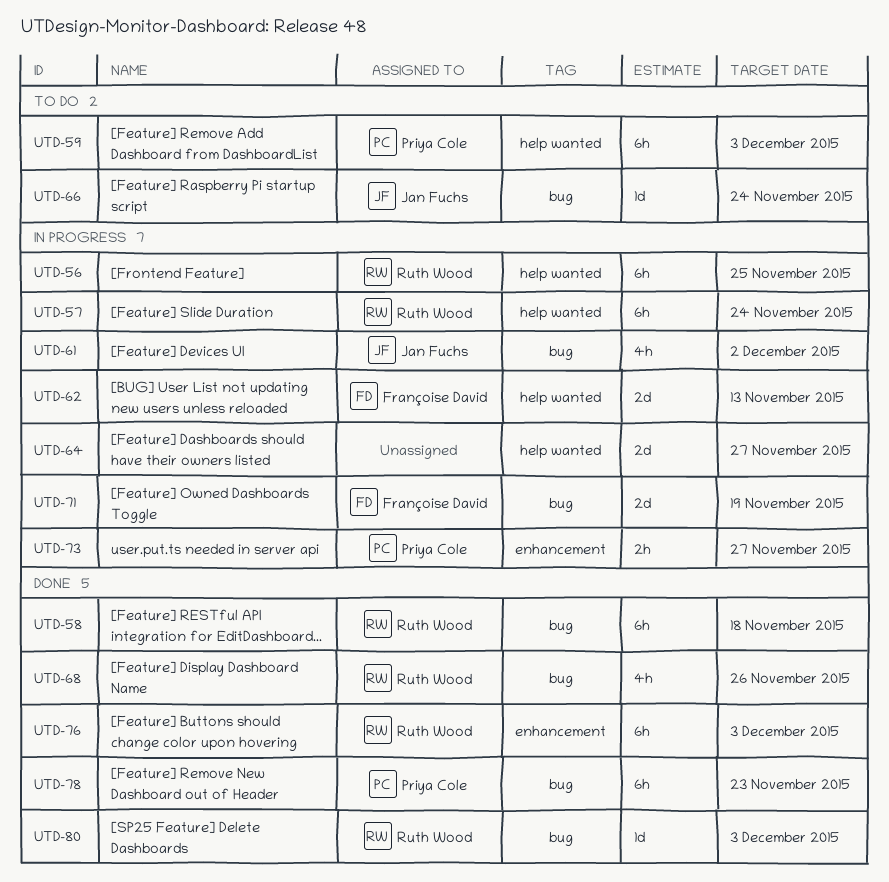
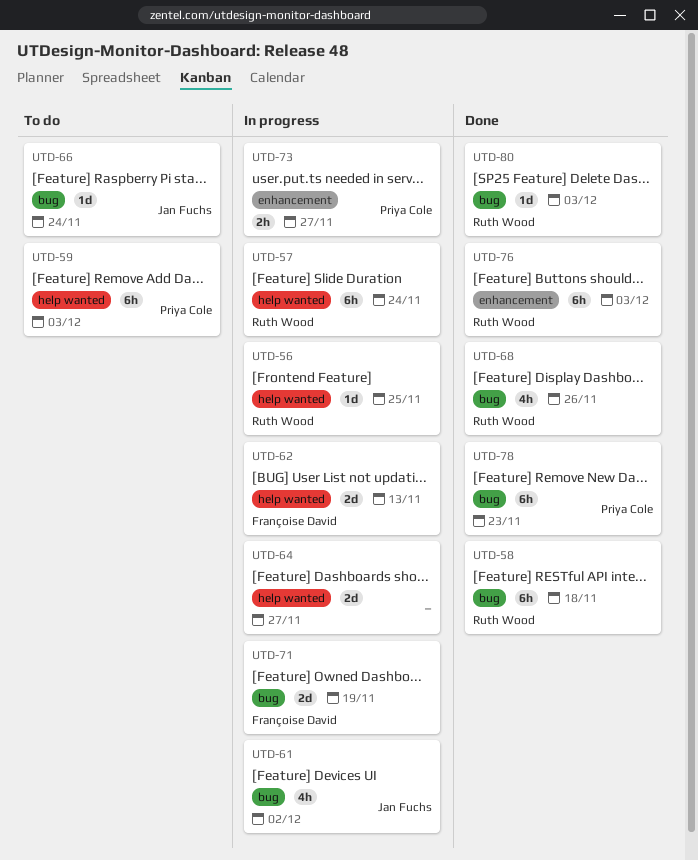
UTD-56, estimate: 6h -> 1d

